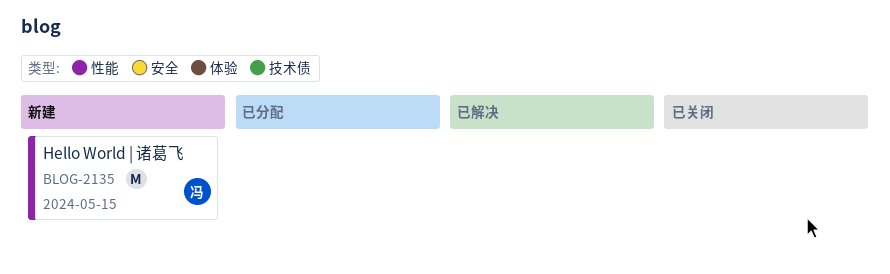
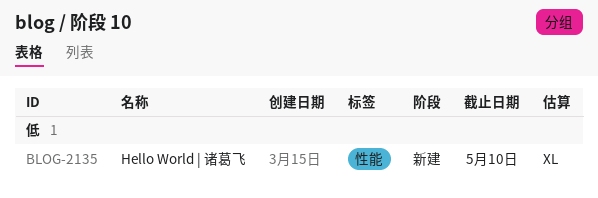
BLOG-2135, estimate: M -> XL
BLOG-2135, due: May 15 -> May 10

